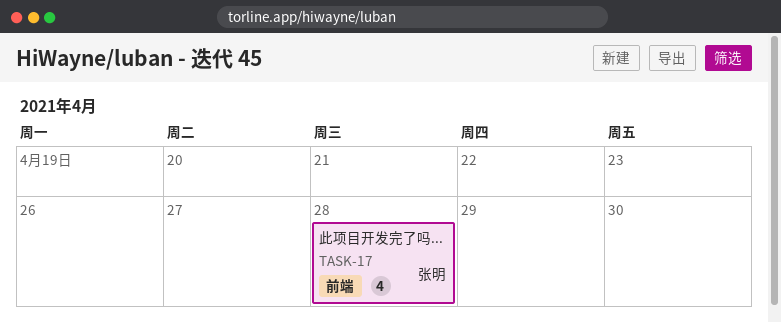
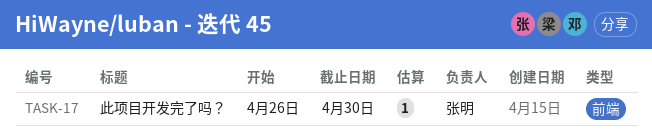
TASK-17, estimate: 4 -> 1
TASK-17, due: Apr 28 -> Apr 30

